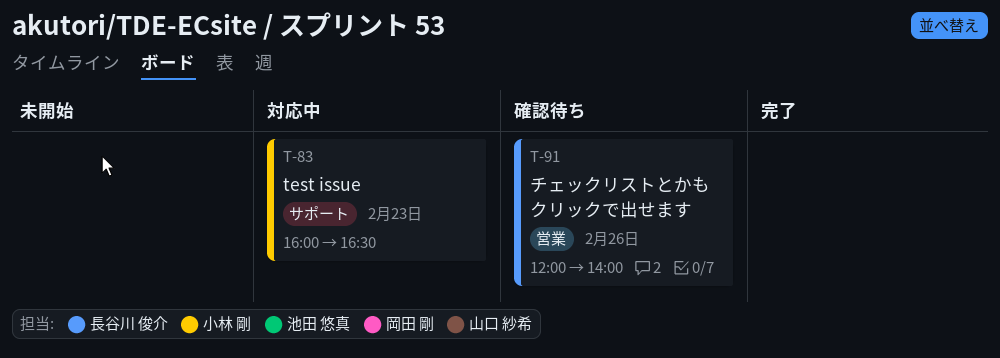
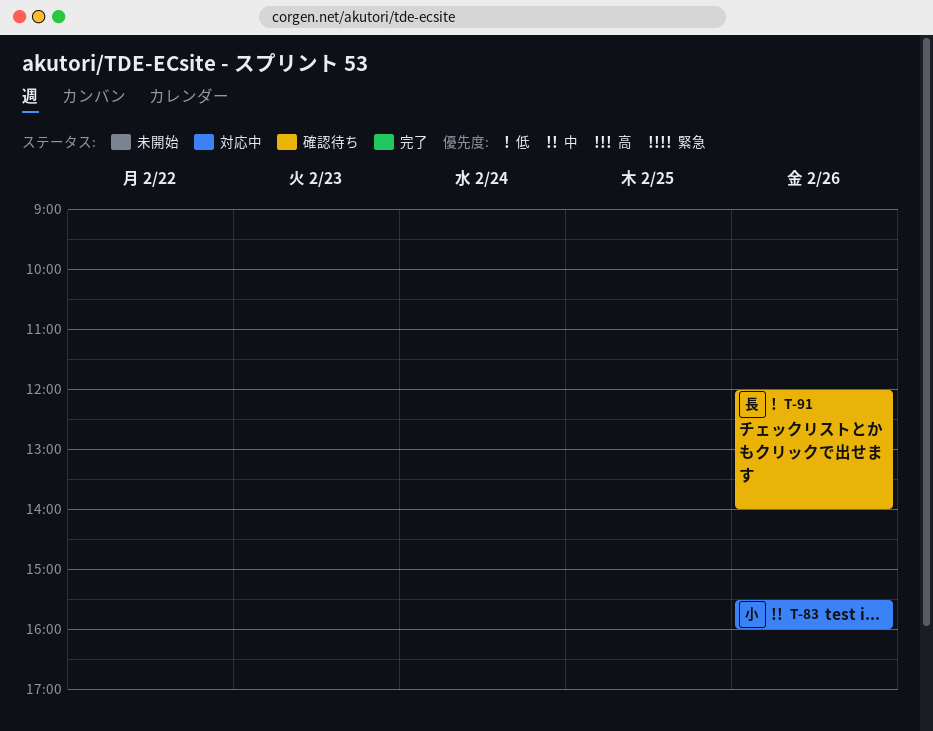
T-83, day: Feb 23 -> Feb 26
T-83, begins: 16:00 -> 15:30
T-83, ends: 16:30 -> 16:00

